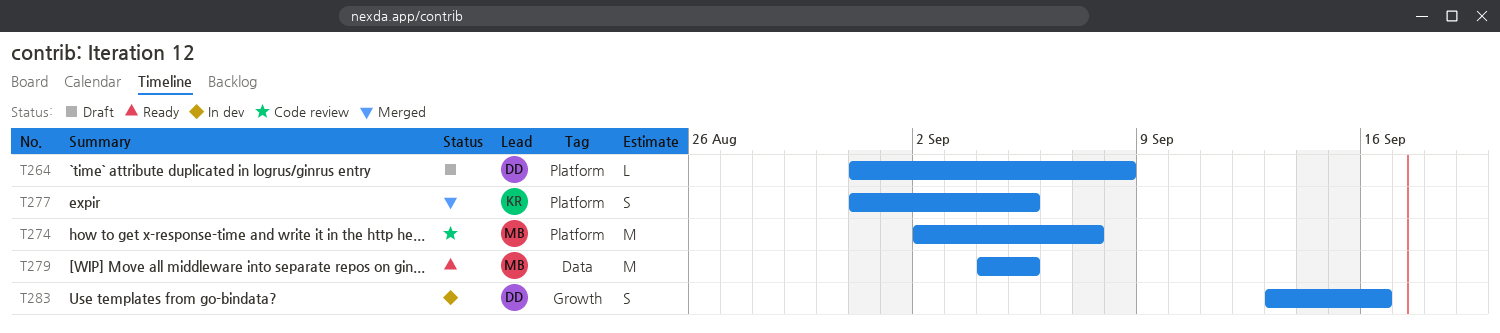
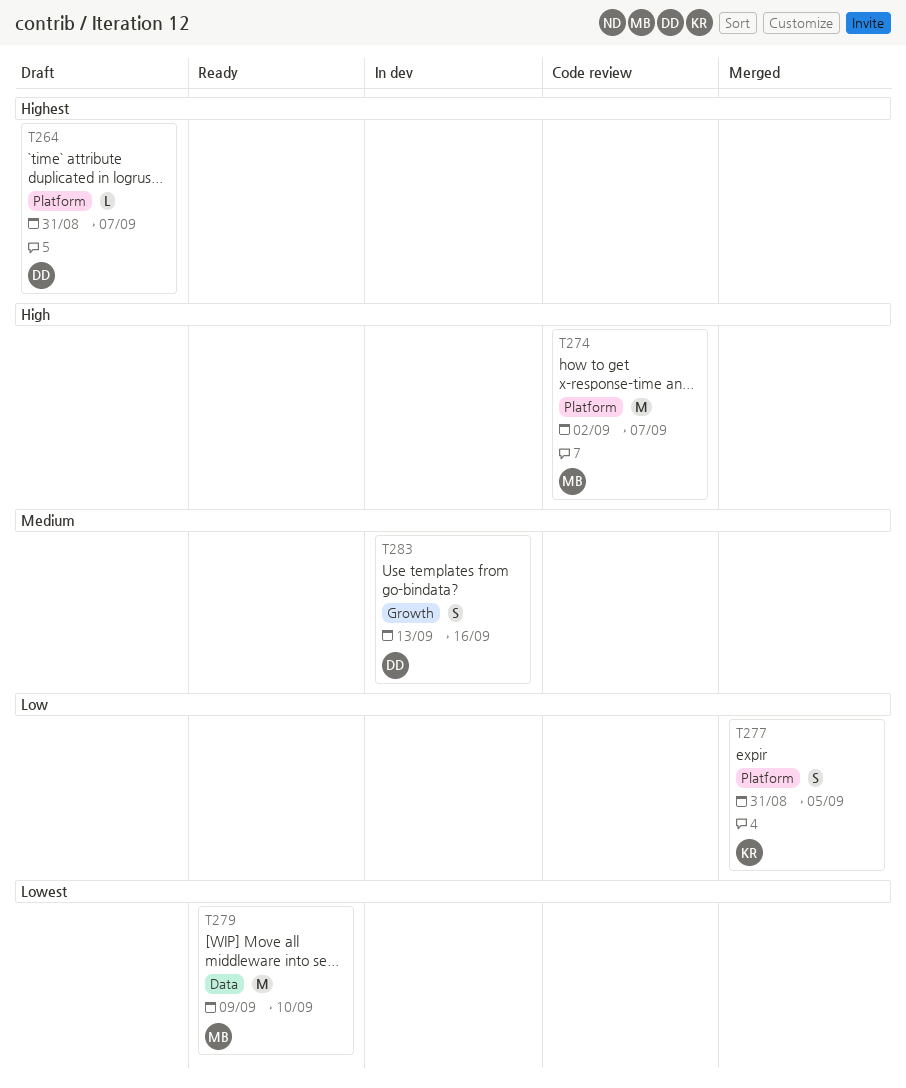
T264, due: Sep 8 -> Sep 7
T279, start: Sep 4 -> Sep 9
T279, due: Sep 5 -> Sep 10

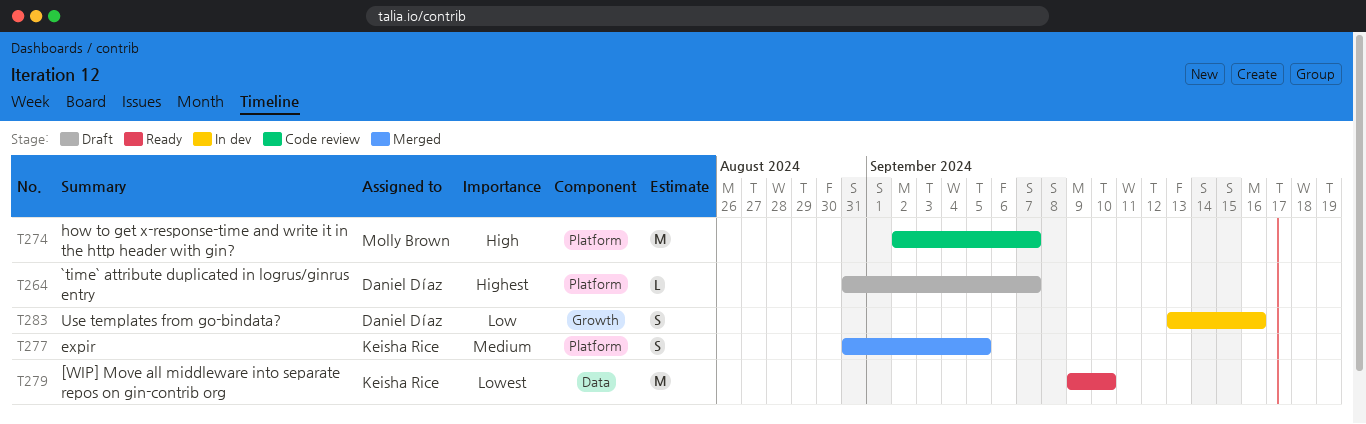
T277, priority: Low -> Medium
T279, owner: Molly Brown -> Keisha Rice
T283, priority: Medium -> Low

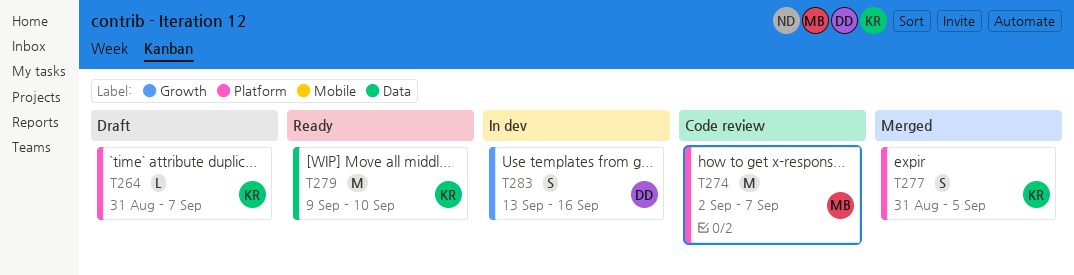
T264, owner: Daniel Díaz -> Keisha Rice

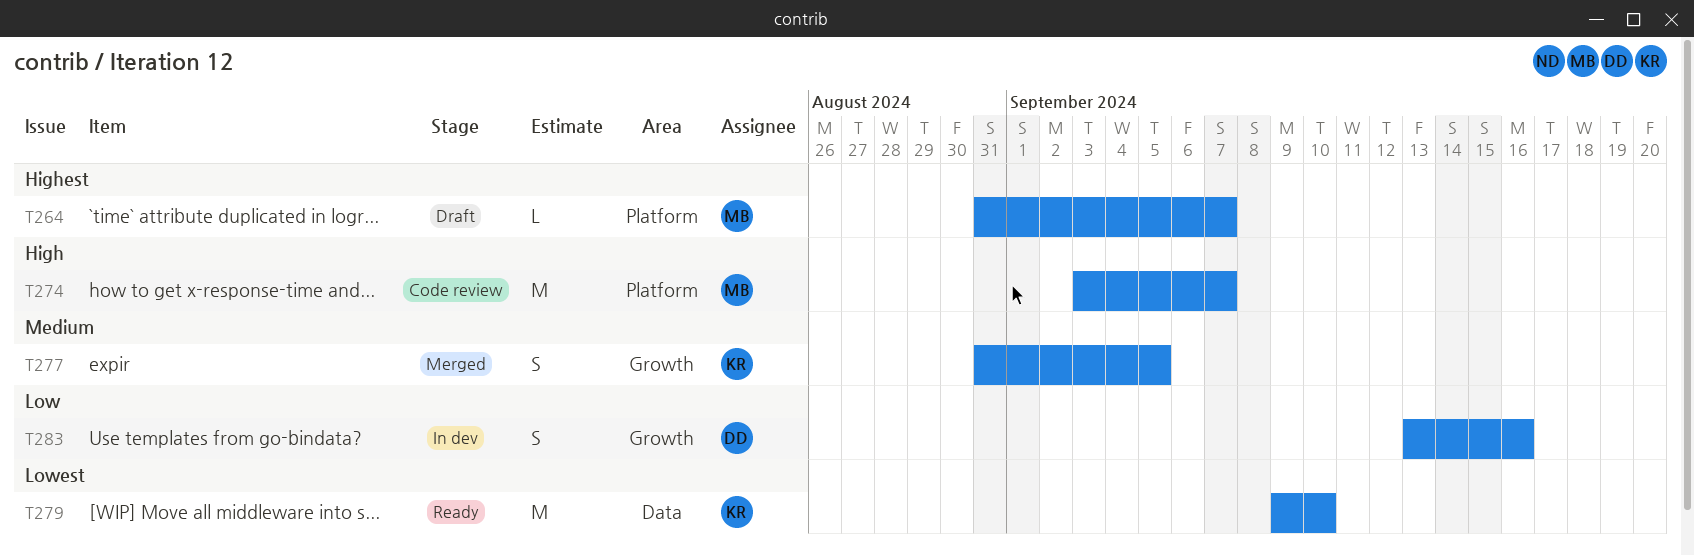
T264, owner: KR -> MB
T274, start: Sep 2 -> Sep 3
T277, label: Platform -> Growth

